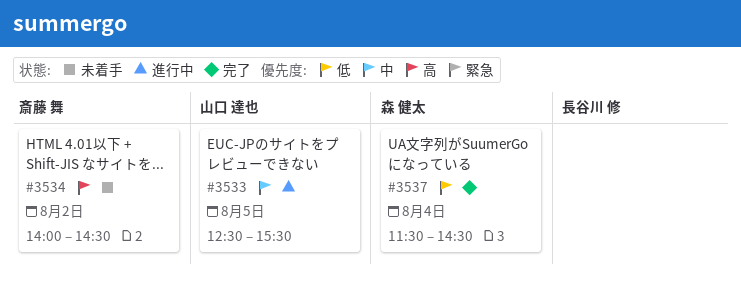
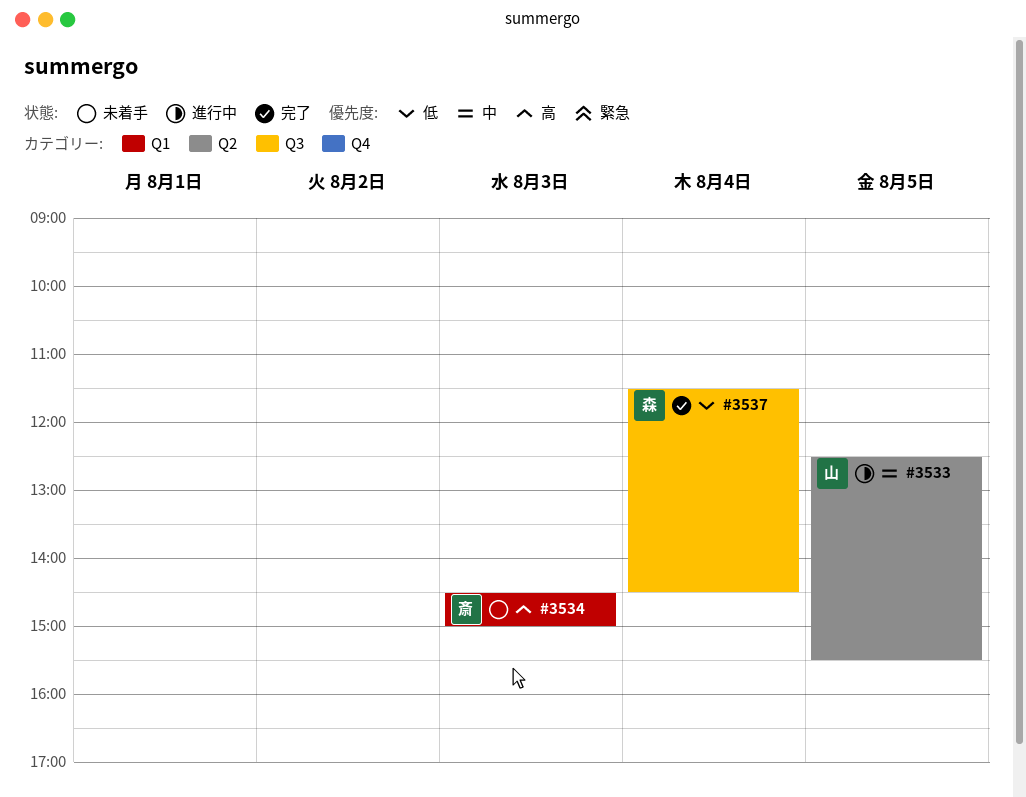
#3534, day: Aug 2 -> Aug 3
#3534, begins: 14:00 -> 14:30
#3534, ends: 14:30 -> 15:00

